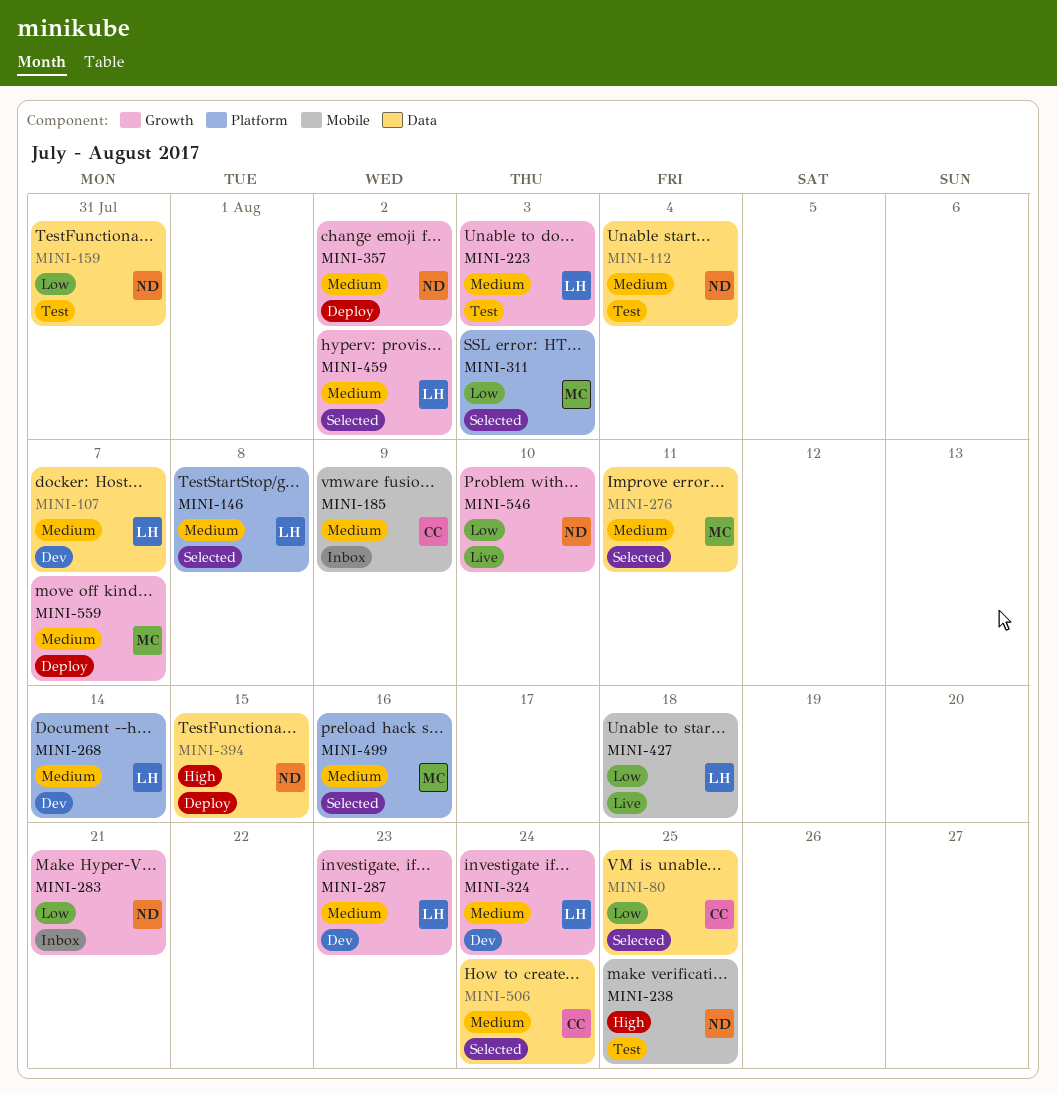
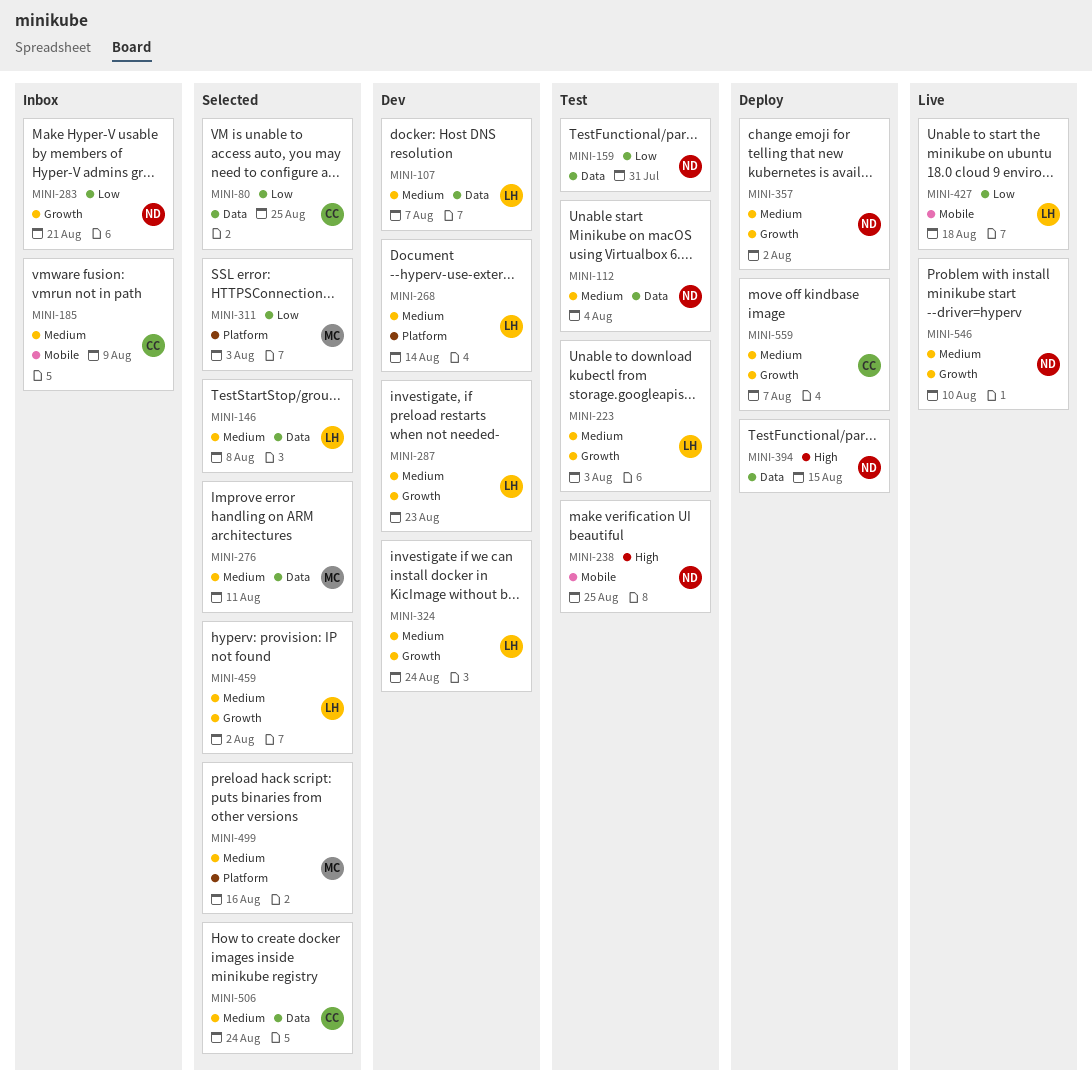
MINI-146, label: Platform -> Data
MINI-546, priority: Low -> Medium
MINI-559, owner: MC -> CC

